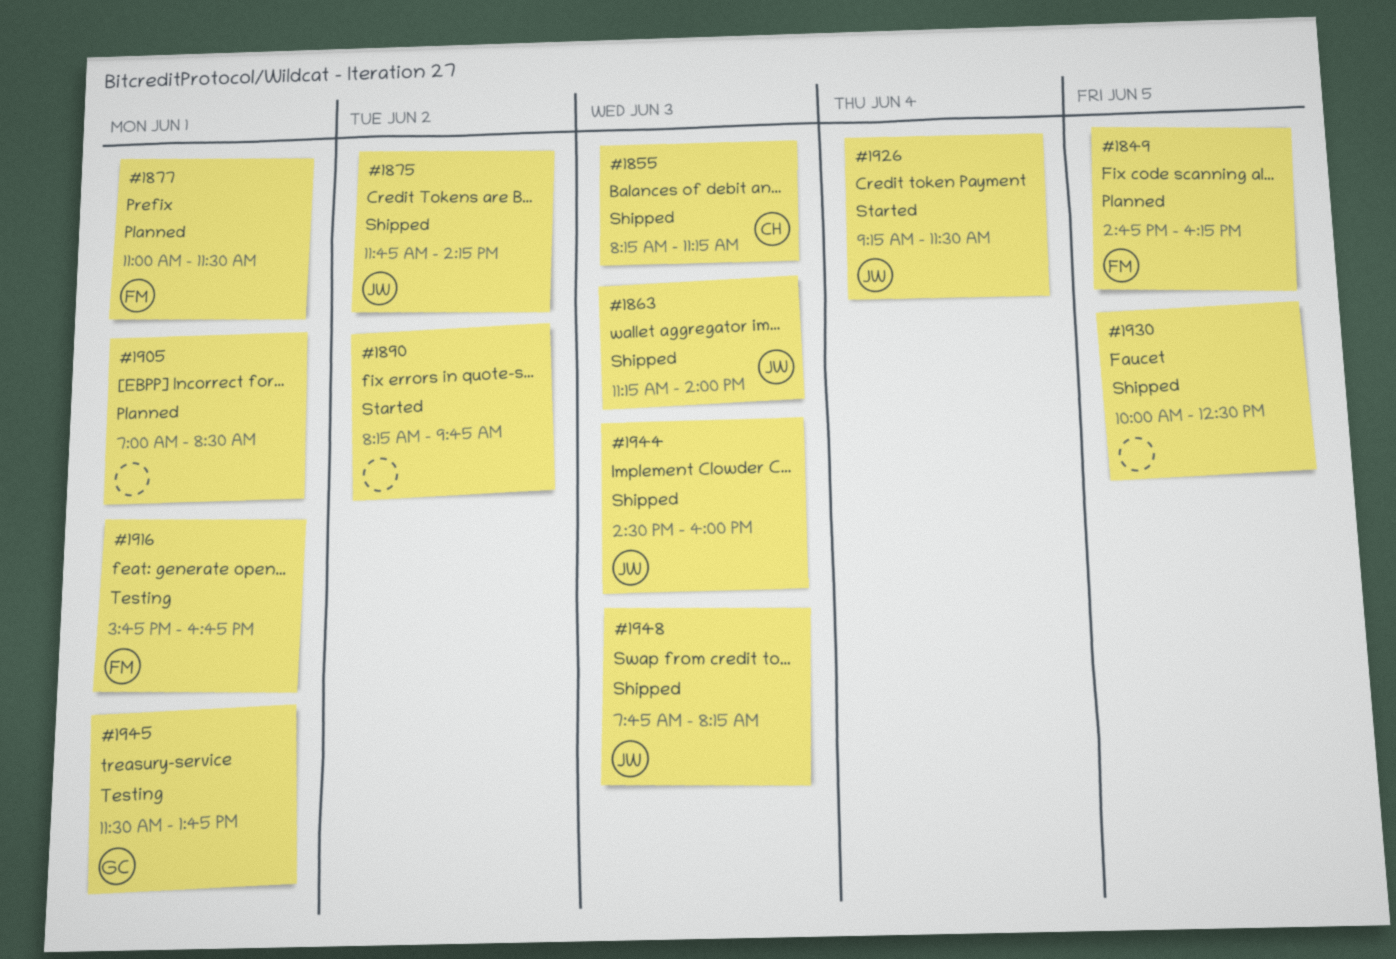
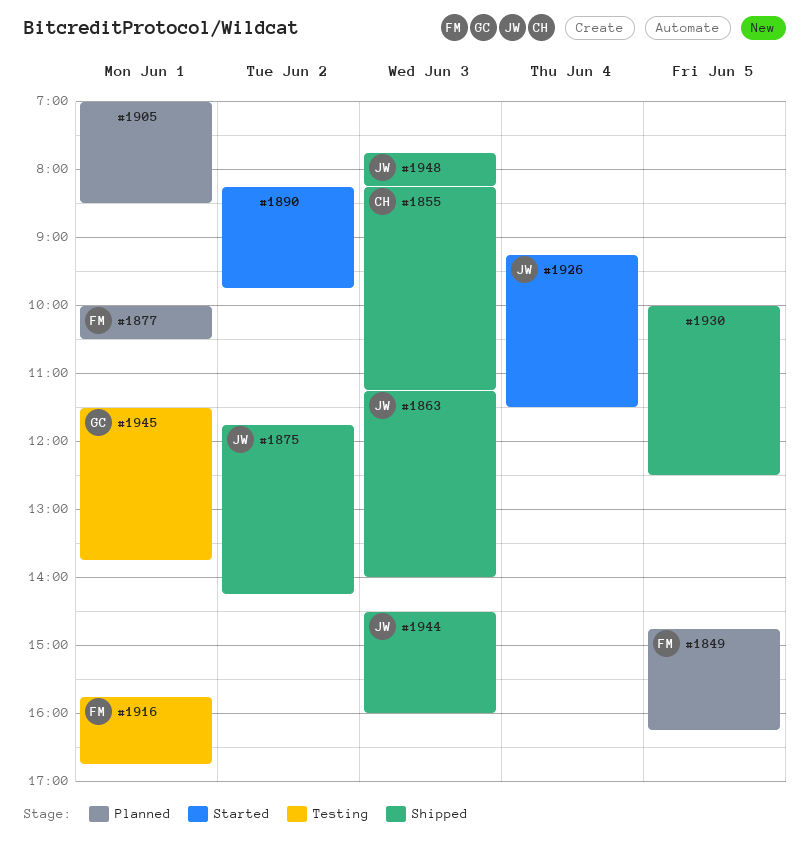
#1877, begins: 11:00 -> 10:00
#1877, ends: 11:30 -> 10:30

